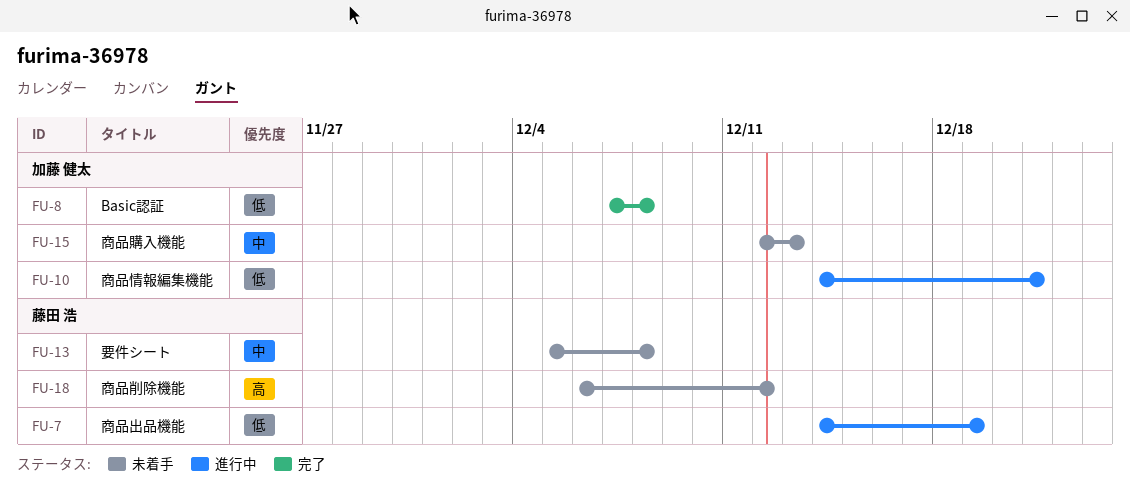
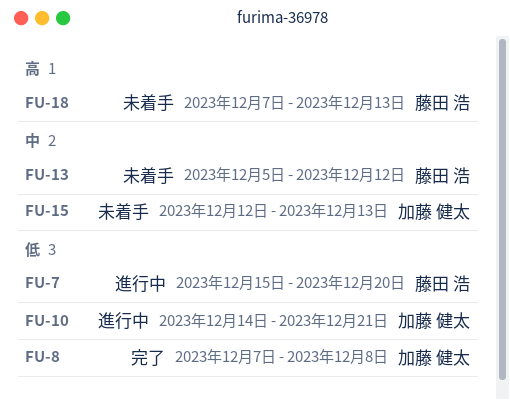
FU-7, start: Dec 14 -> Dec 15
FU-7, due: Dec 19 -> Dec 20
FU-13, due: Dec 8 -> Dec 12
FU-18, start: Dec 6 -> Dec 7
FU-18, due: Dec 12 -> Dec 13

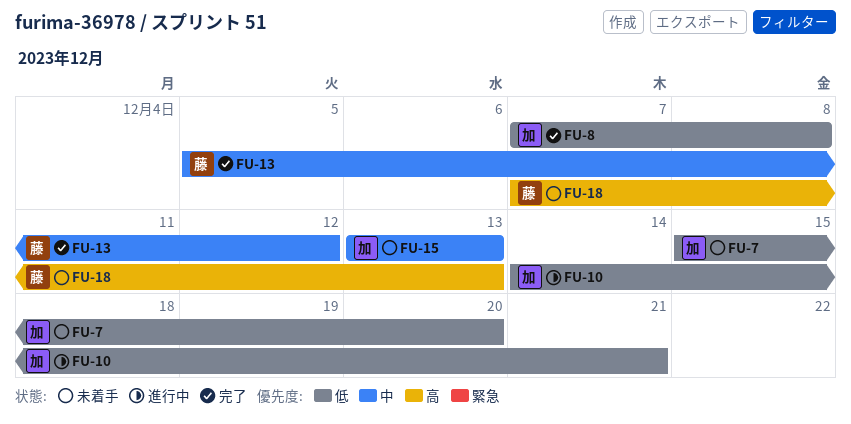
FU-7, status: 進行中 -> 未着手
FU-7, owner: 藤田 浩 -> 加藤 健太
FU-13, status: 未着手 -> 完了
FU-15, start: Dec 12 -> Dec 13

